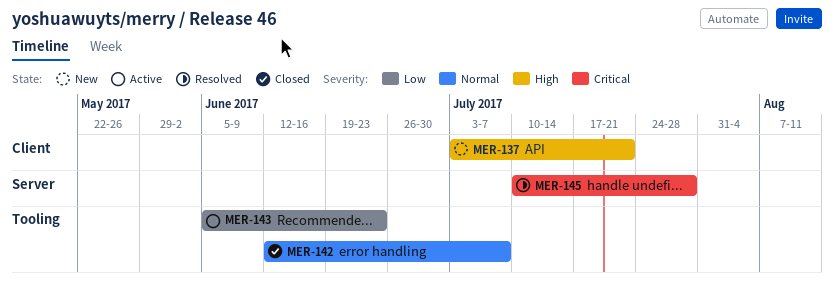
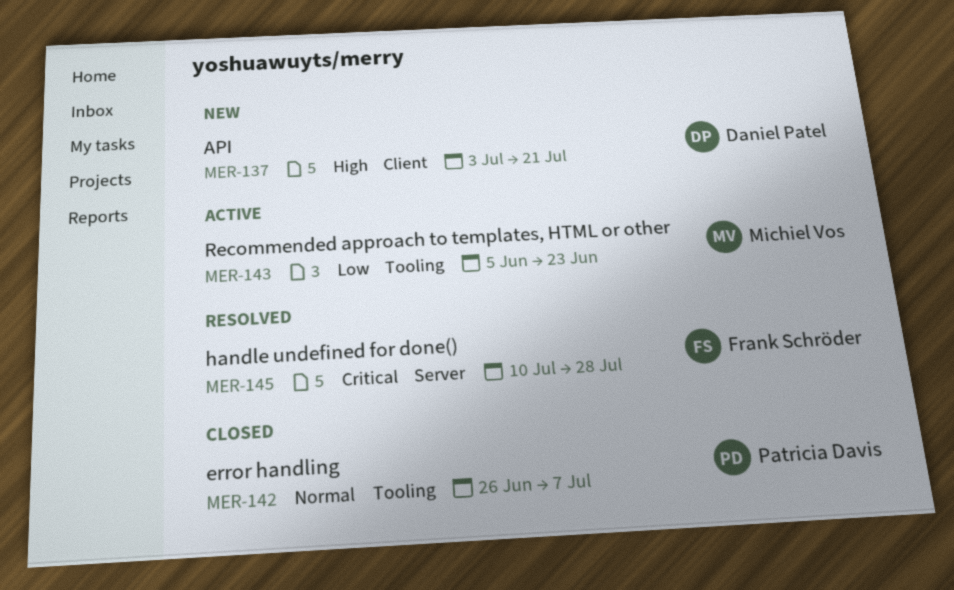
MER-142, start: Jun 12 -> Jun 26

